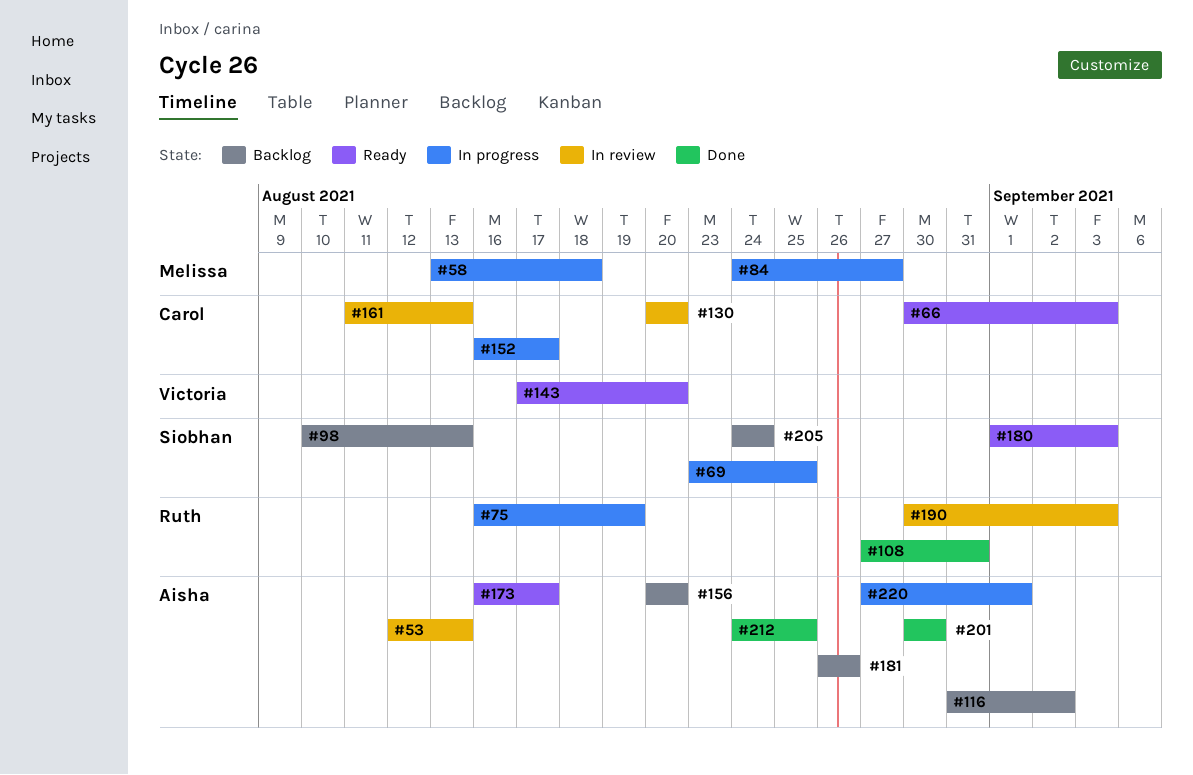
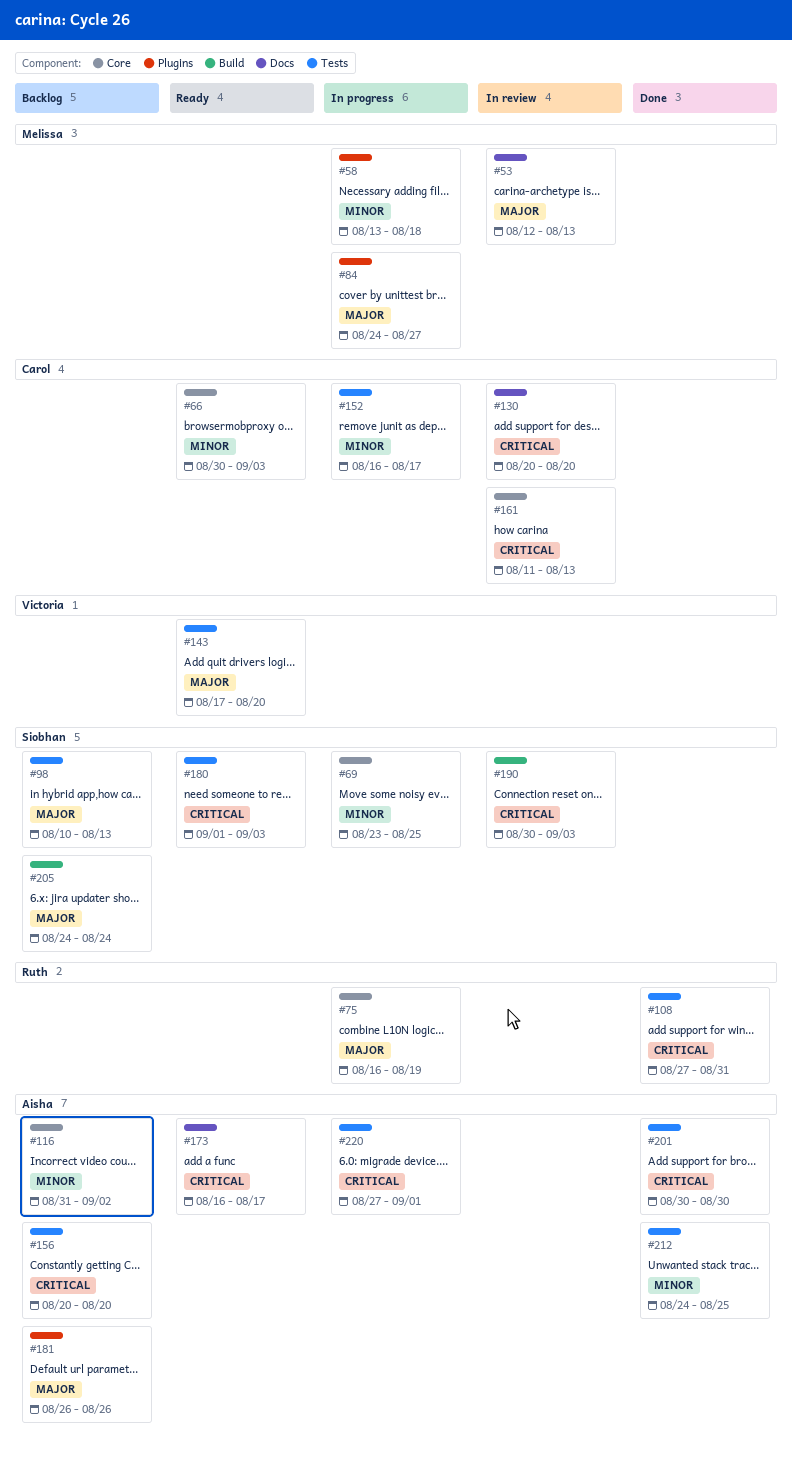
#53, owner: Aisha -> Melissa
#190, owner: Ruth -> Siobhan

